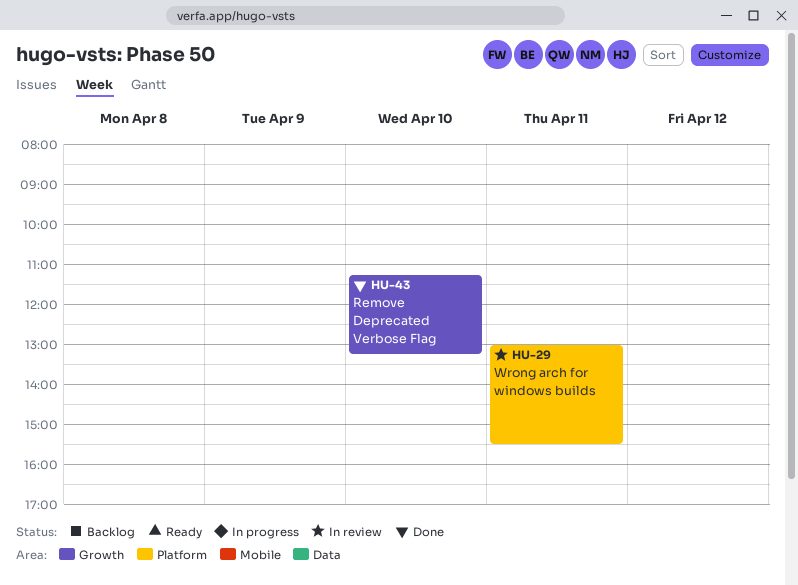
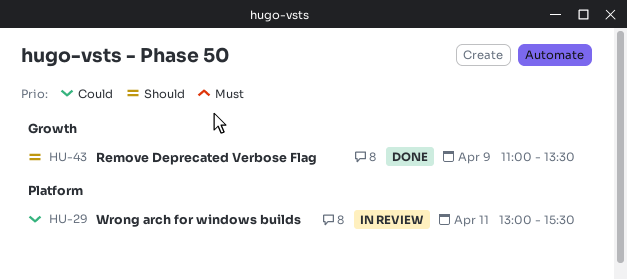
HU-43, day: Apr 10 -> Apr 9
HU-43, begins: 11:15 -> 11:00
HU-43, ends: 13:15 -> 13:30

